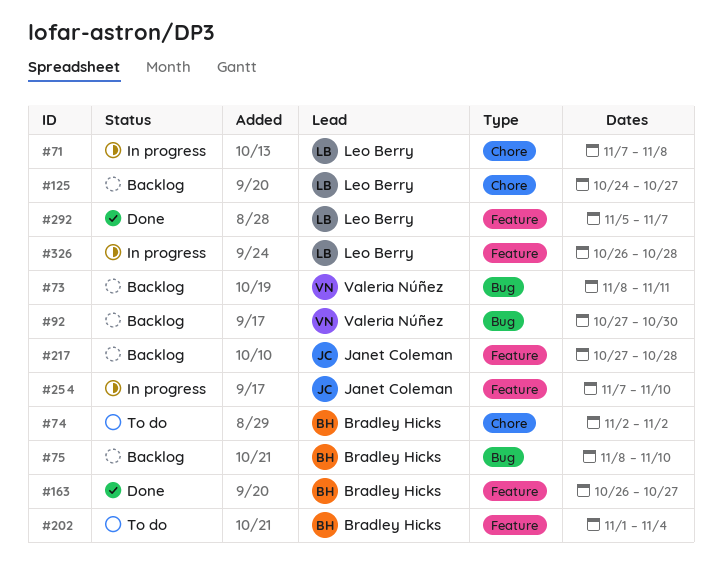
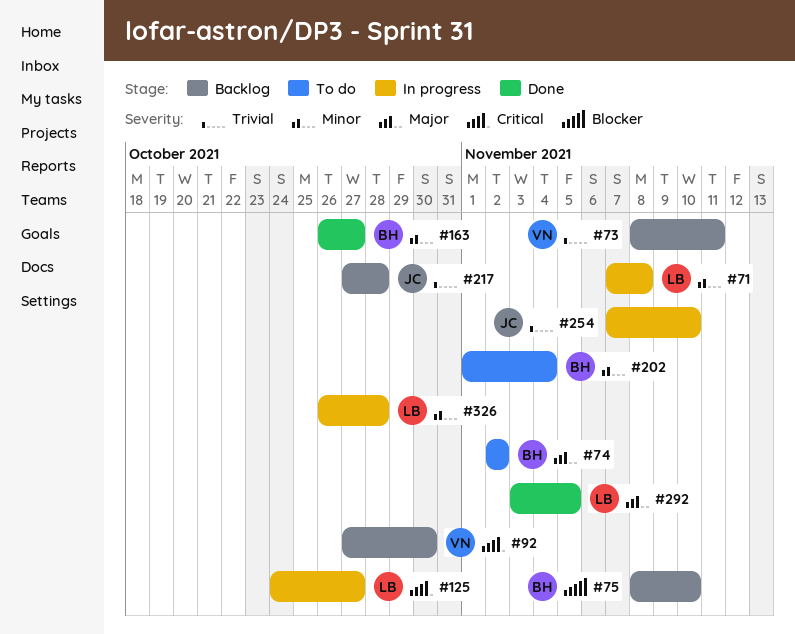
#125, status: Backlog -> In progress
#292, start: Nov 5 -> Nov 3
#292, due: Nov 7 -> Nov 5

